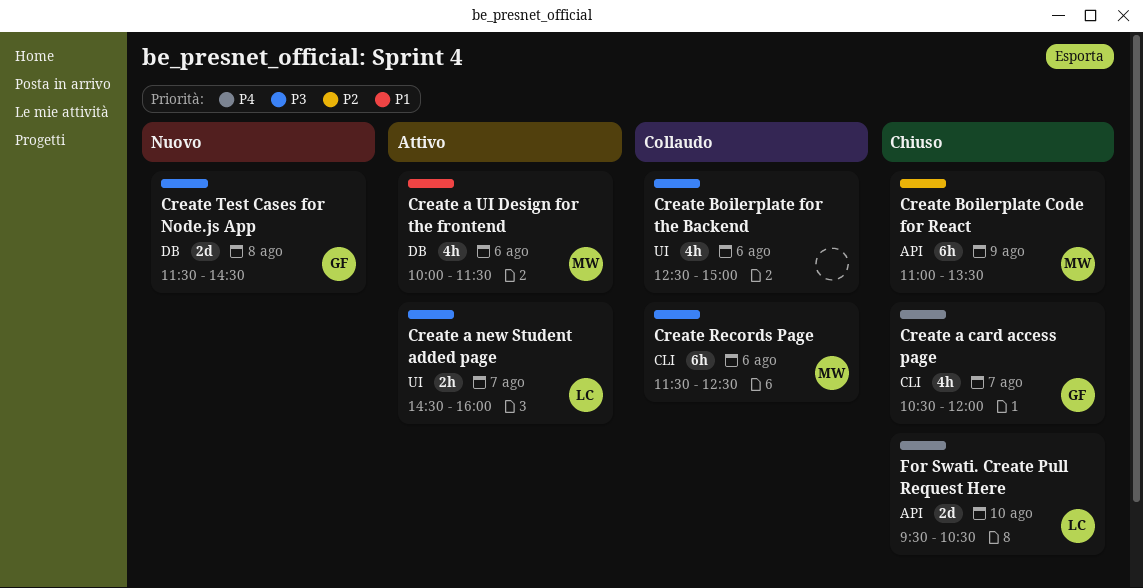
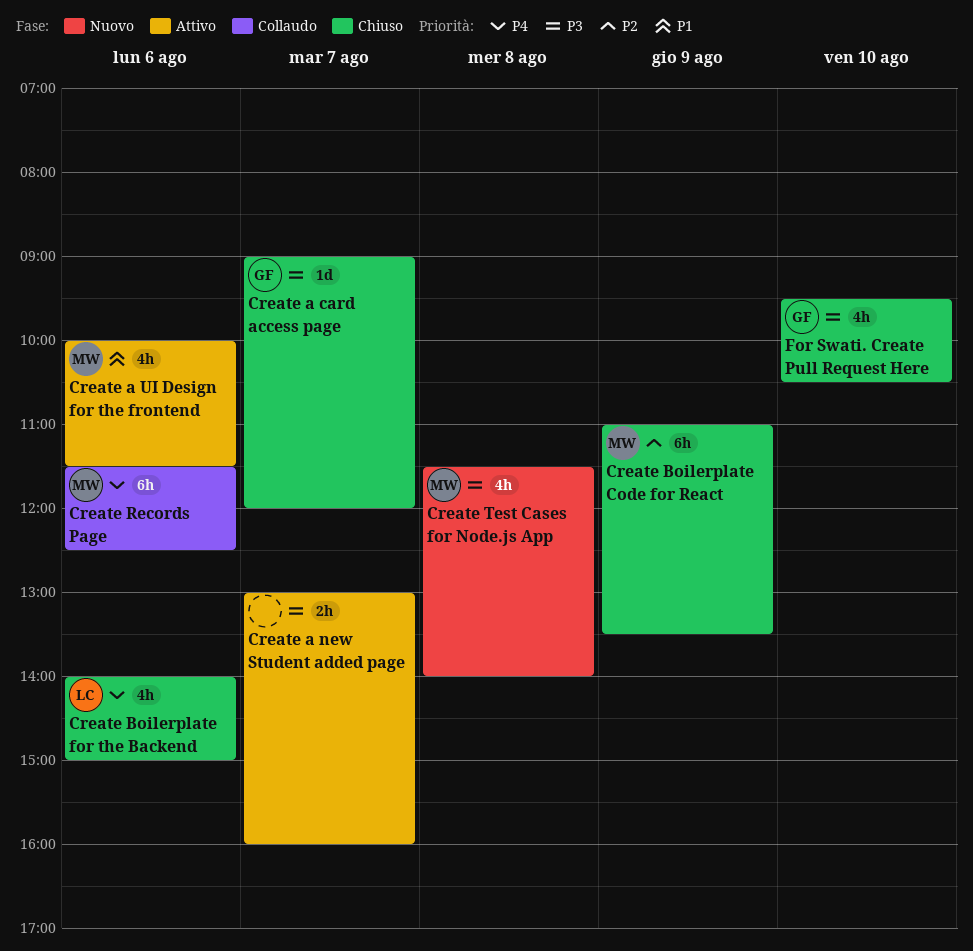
Create a card access page, priority: P4 -> P3
Create a card access page, estimate: 4h -> 1d
Create a card access page, begins: 10:30 -> 09:00
Create a new Student added page, owner: LC -> none
Create a new Student added page, begins: 14:30 -> 13:00
Create Boilerplate for the Backend, status: Collaudo -> Chiuso
Create Boilerplate for the Backend, owner: none -> LC
Create Boilerplate for the Backend, priority: P3 -> P4
Create Boilerplate for the Backend, begins: 12:30 -> 14:00
Create Records Page, priority: P3 -> P4
Create Test Cases for Node.js App, owner: GF -> MW
Create Test Cases for Node.js App, estimate: 2d -> 4h
Create Test Cases for Node.js App, ends: 14:30 -> 14:00
For Swati. Create Pull Request Here, owner: LC -> GF
For Swati. Create Pull Request Here, priority: P4 -> P3
For Swati. Create Pull Request Here, estimate: 2d -> 4h

